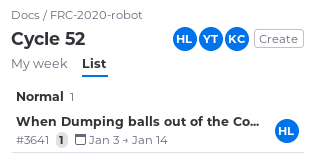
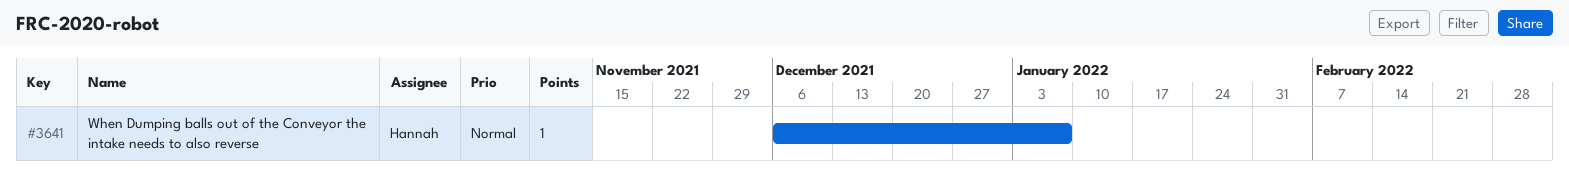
#3641, start: Jan 3 -> Dec 6
#3641, due: Jan 14 -> Jan 7

